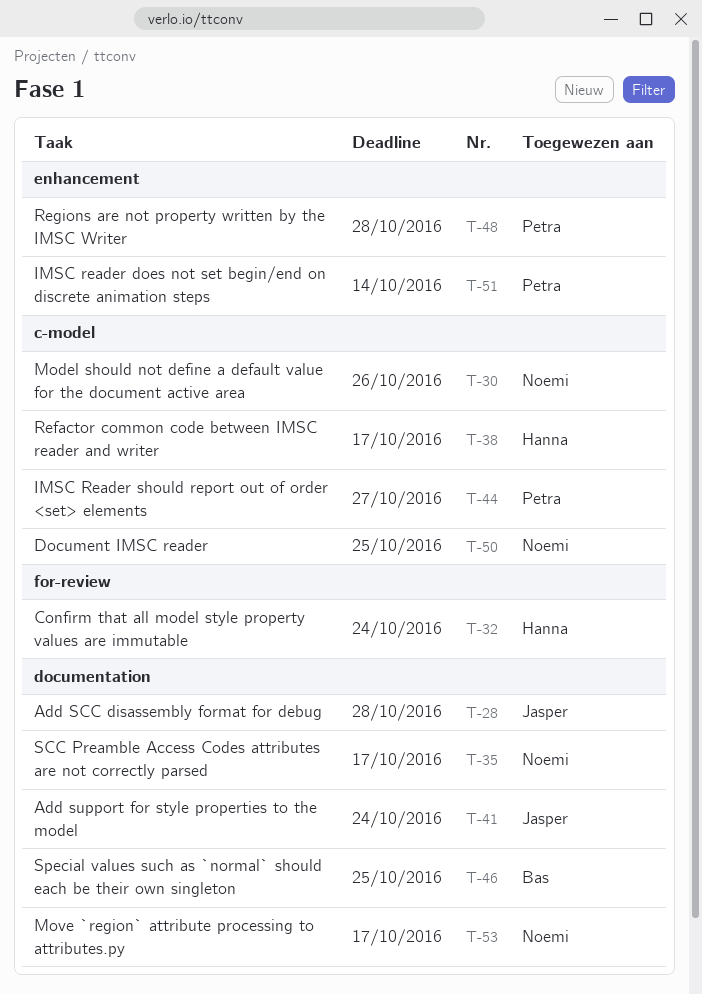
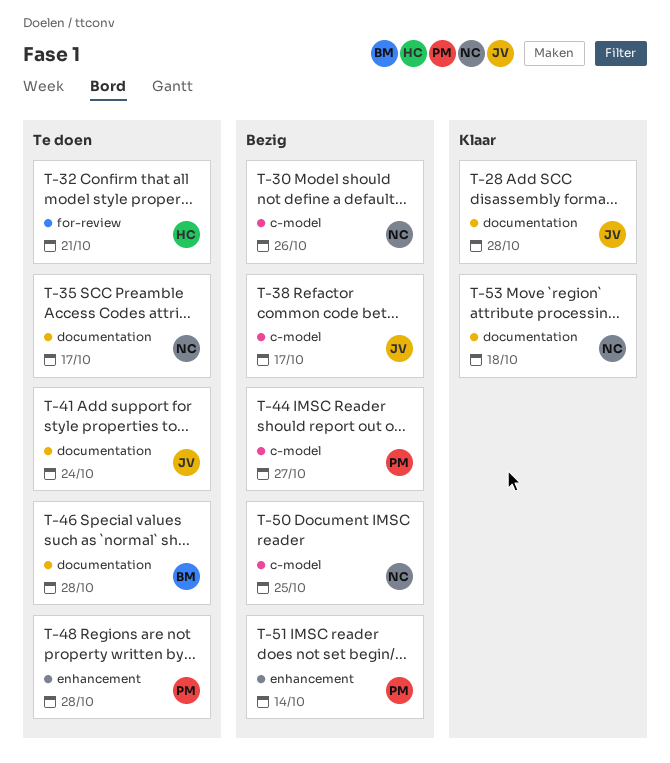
T-32, due: Oct 24 -> Oct 21
T-38, owner: Hanna -> Jasper
T-46, due: Oct 25 -> Oct 28
T-53, due: Oct 17 -> Oct 18

